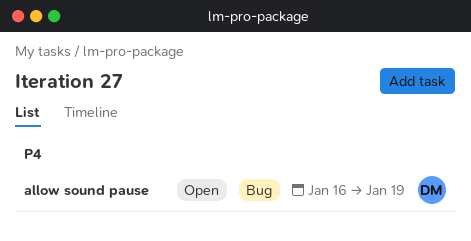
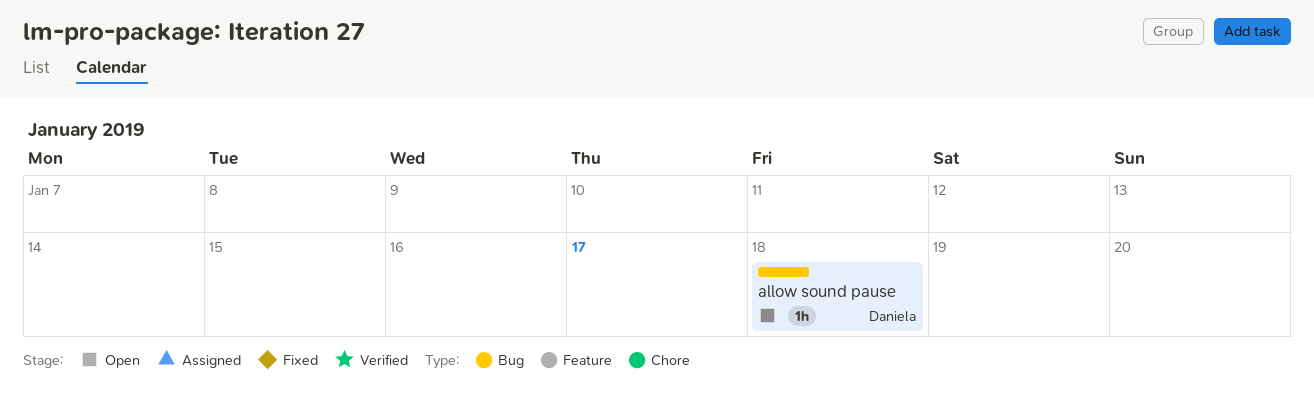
allow sound pause, due: Jan 19 -> Jan 18

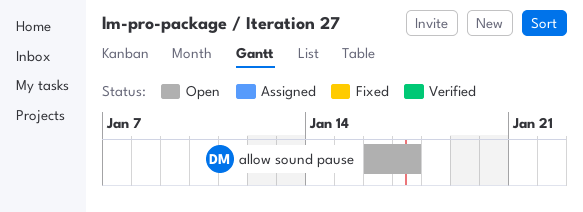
allow sound pause, due: Jan 18 -> Jan 17

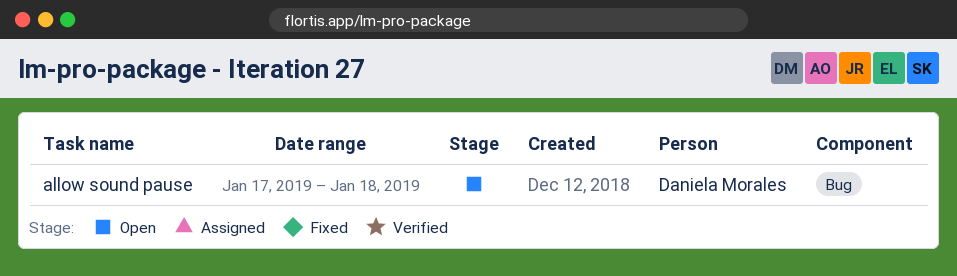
allow sound pause, start: Jan 16 -> Jan 17
allow sound pause, due: Jan 17 -> Jan 18

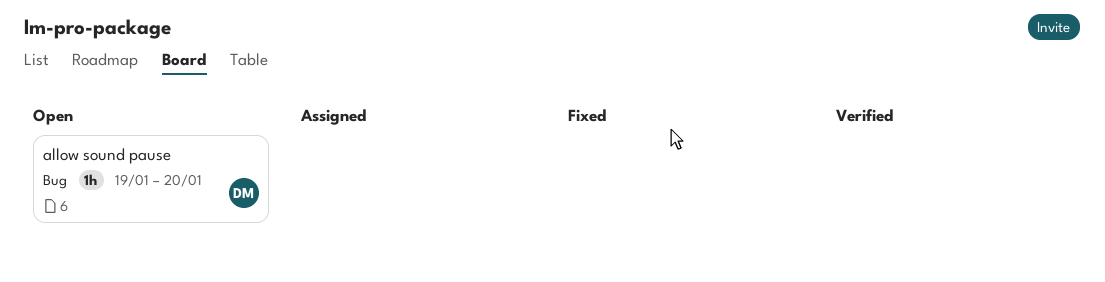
allow sound pause, start: Jan 17 -> Jan 19
allow sound pause, due: Jan 18 -> Jan 20

